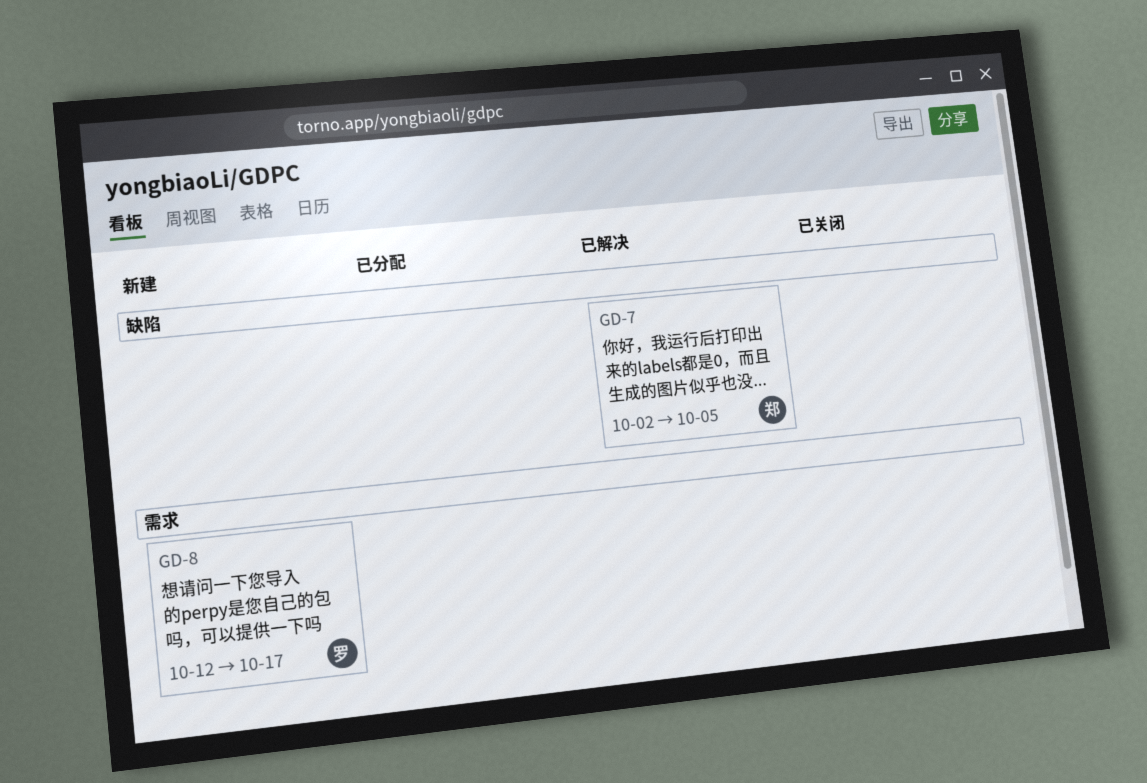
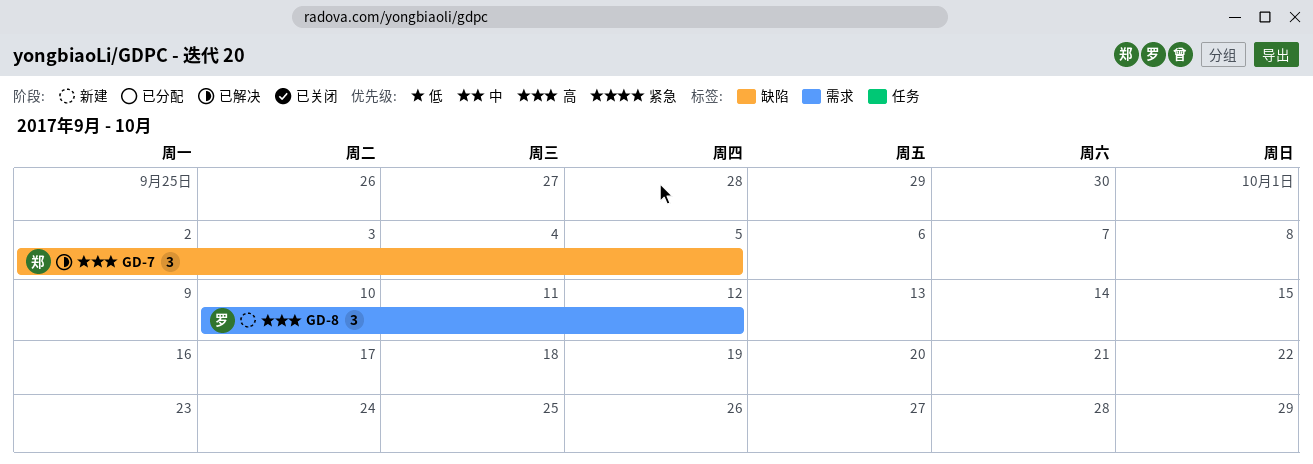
GD-8, start: Oct 12 -> Oct 10
GD-8, due: Oct 17 -> Oct 12

